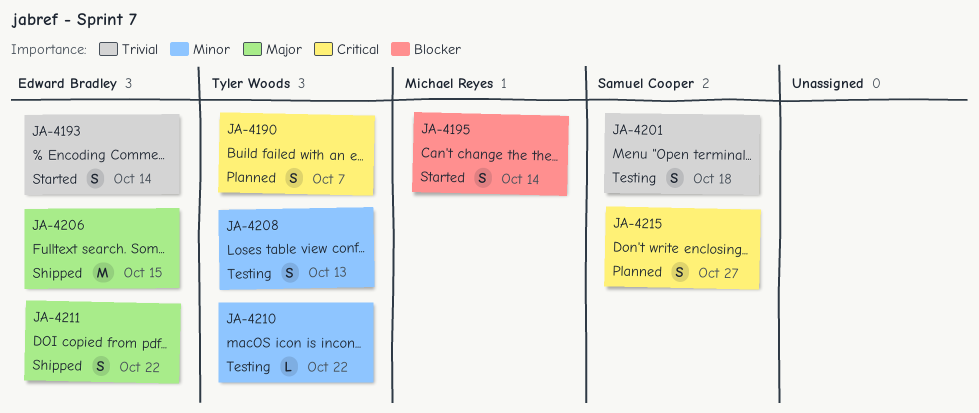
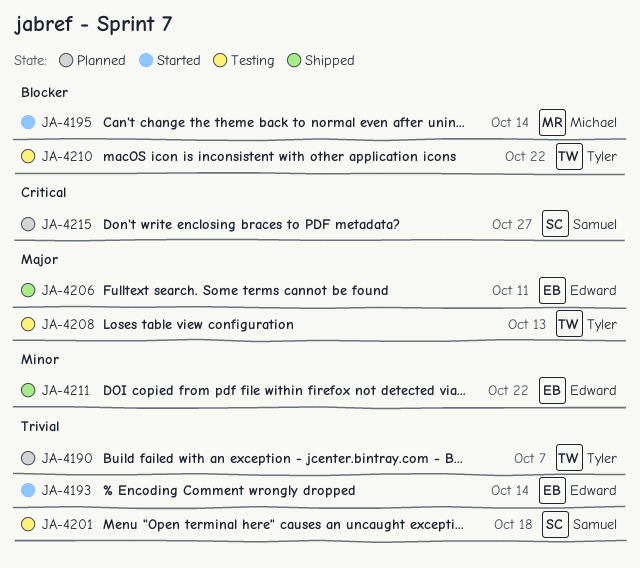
JA-4190, priority: Critical -> Trivial
JA-4206, due: Oct 15 -> Oct 11
JA-4208, priority: Minor -> Major
JA-4210, priority: Minor -> Blocker
JA-4211, priority: Major -> Minor

